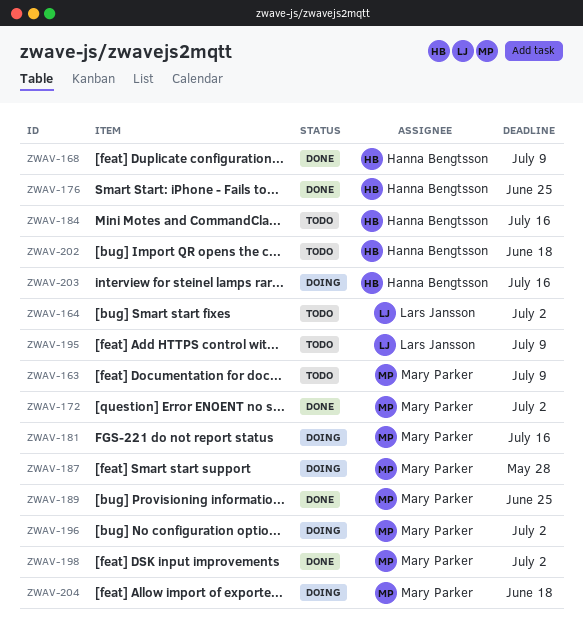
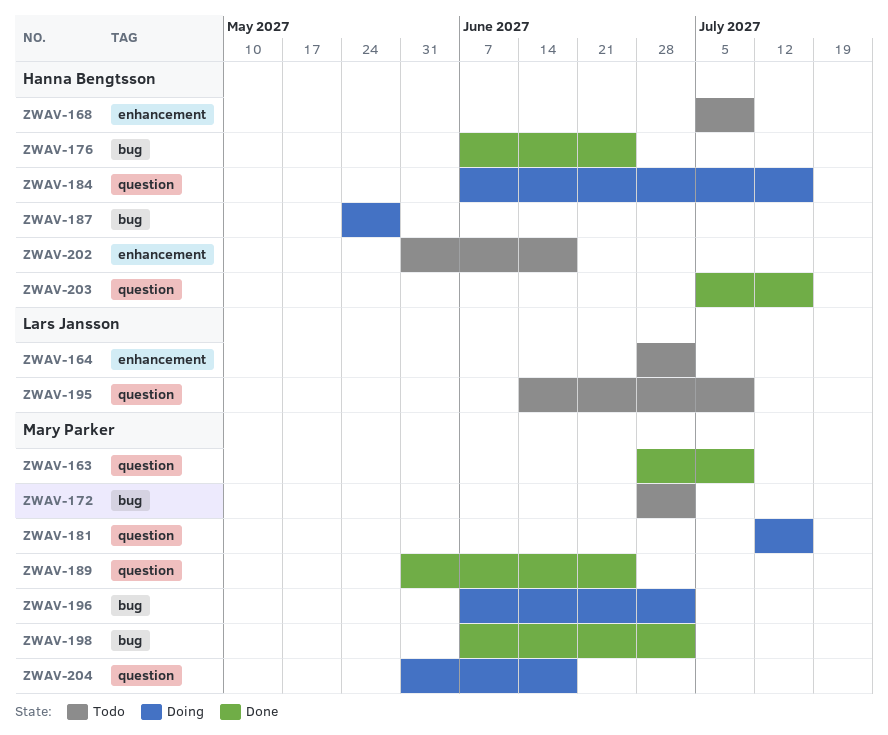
ZWAV-163, status: Todo -> Done
ZWAV-168, status: Done -> Todo
ZWAV-172, status: Done -> Todo
ZWAV-184, status: Todo -> Doing
ZWAV-187, owner: Mary Parker -> Hanna Bengtsson
ZWAV-203, status: Doing -> Done

